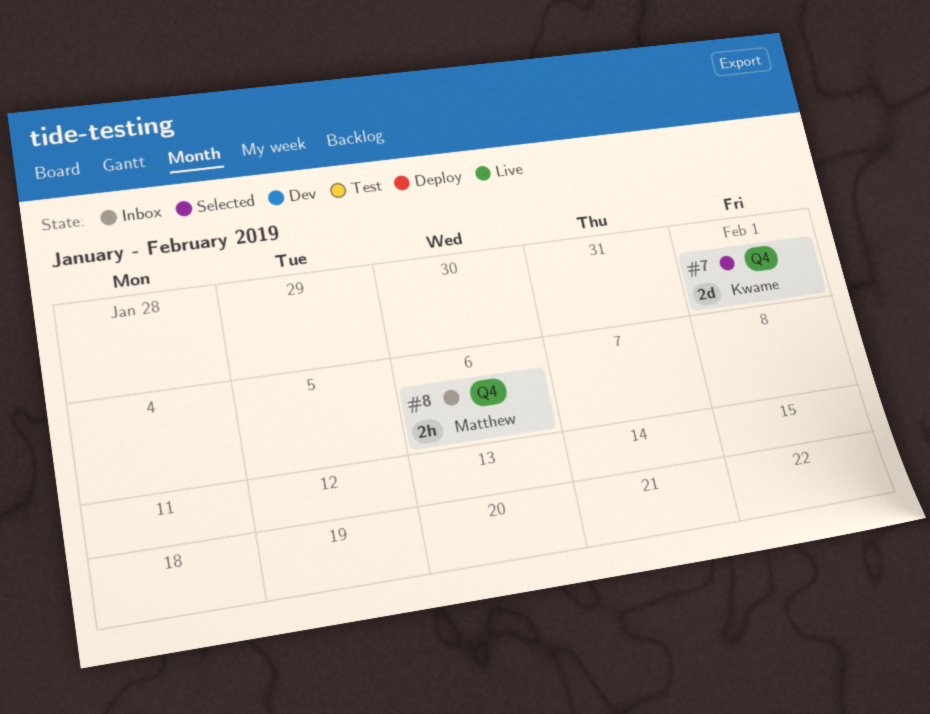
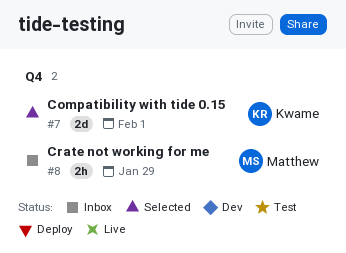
#8, due: Feb 6 -> Jan 29

